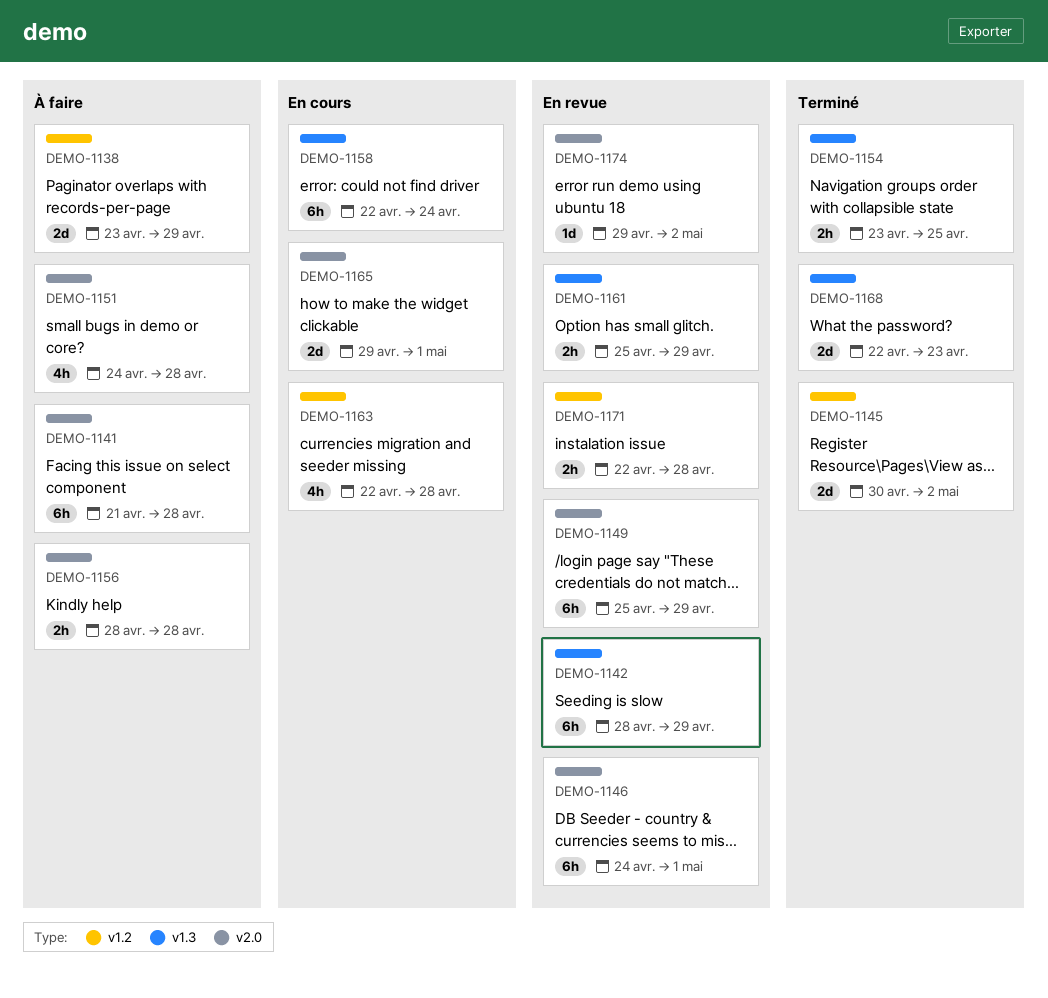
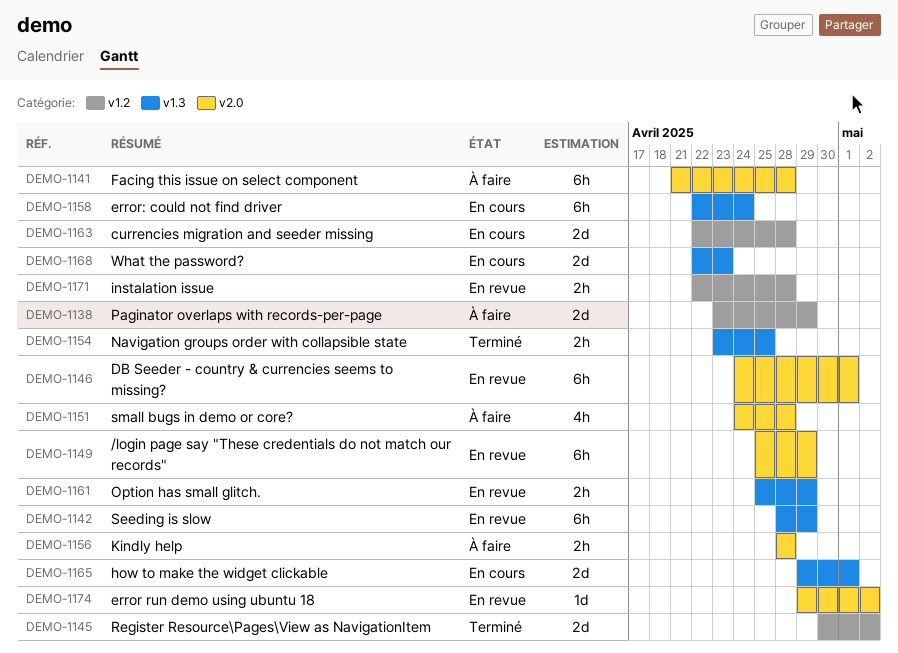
DEMO-1163, estimate: 4h -> 2d
DEMO-1165, label: v2.0 -> v1.3
DEMO-1168, status: Terminé -> En cours

